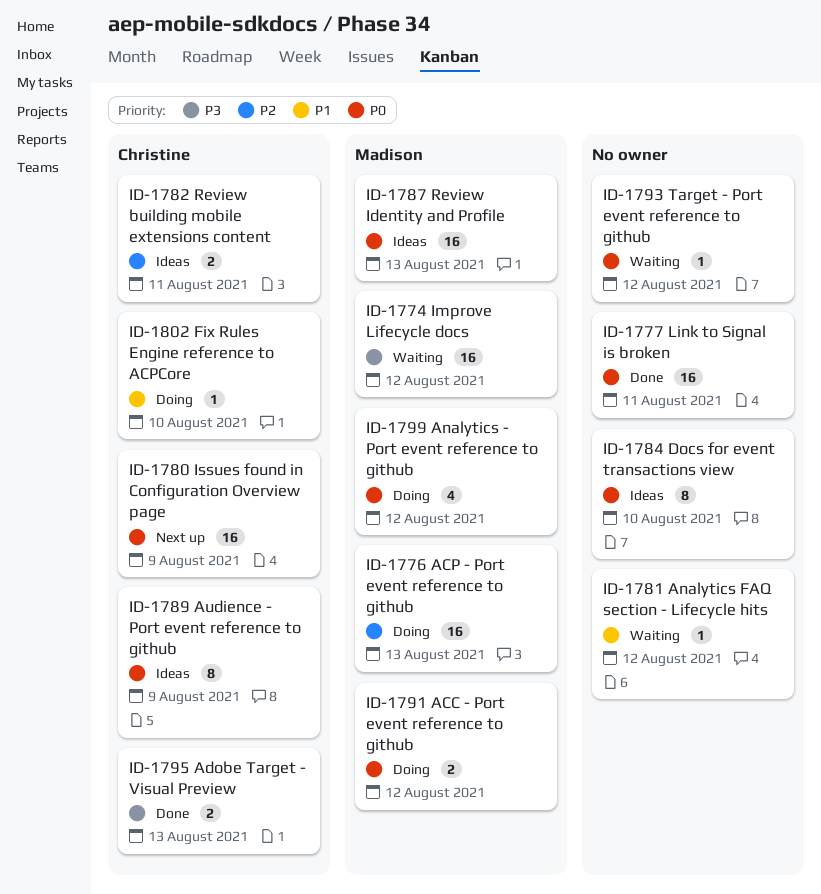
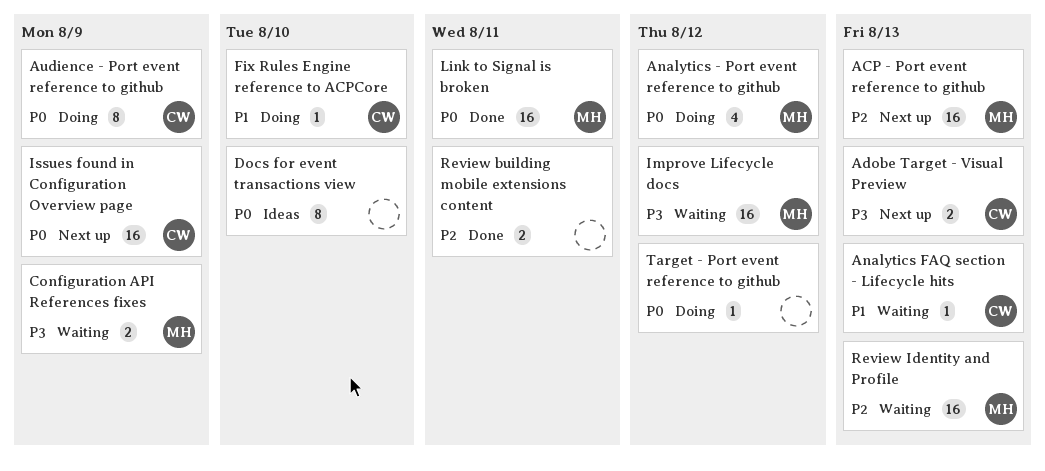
ACC - Port event reference to github: present -> none
ACP - Port event reference to github, status: Doing -> Next up
Adobe Target - Visual Preview, status: Done -> Next up
Analytics FAQ section - Lifecycle hits, owner: none -> Christine
Analytics FAQ section - Lifecycle hits, due: Aug 12 -> Aug 13
Audience - Port event reference to github, status: Ideas -> Doing
Configuration API References fixes: none -> present
Link to Signal is broken, owner: none -> Madison
Review building mobile extensions content, status: Ideas -> Done
Review building mobile extensions content, owner: Christine -> none
Review Identity and Profile, status: Ideas -> Waiting
Review Identity and Profile, priority: P0 -> P2
Target - Port event reference to github, status: Waiting -> Doing

